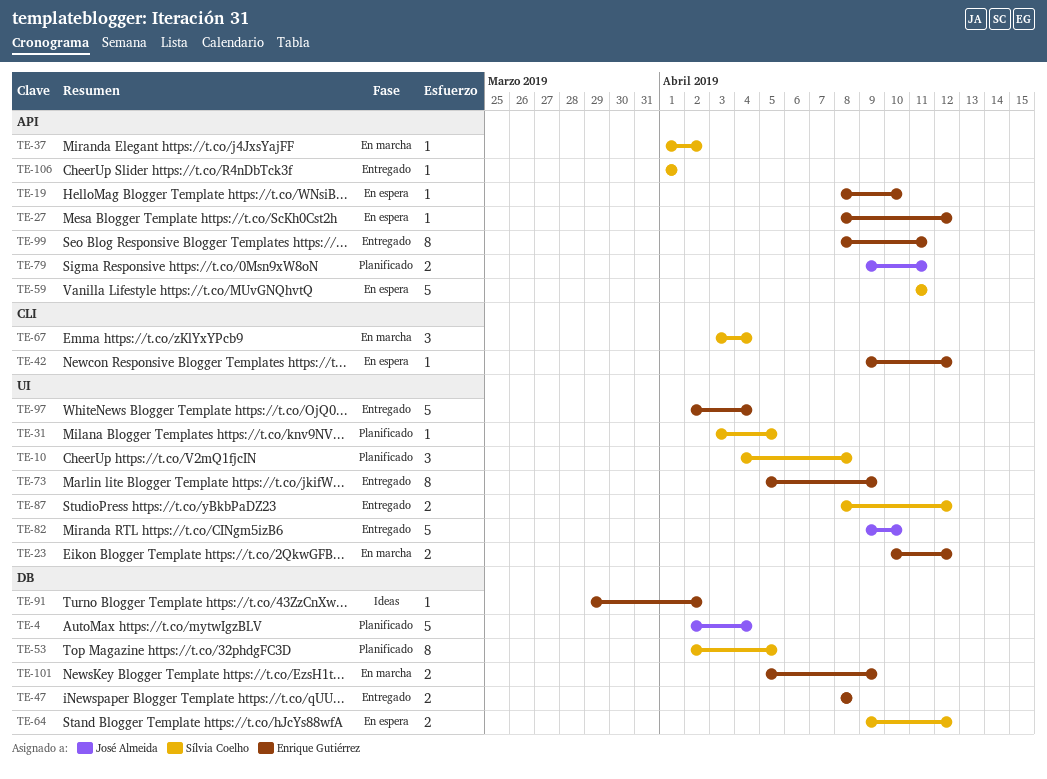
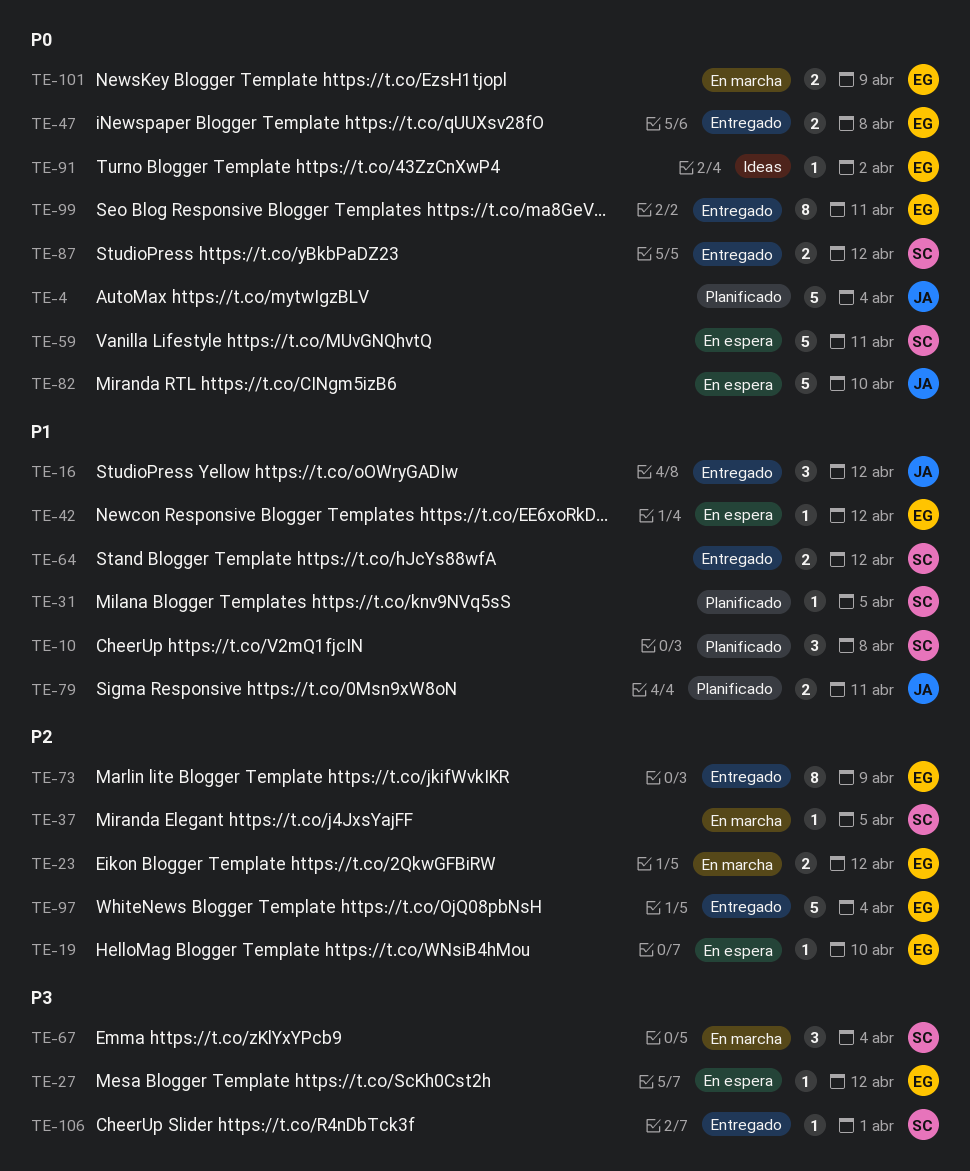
TE-16: none -> present
TE-37, due: Apr 2 -> Apr 5
TE-53: present -> none
TE-64, status: En espera -> Entregado
TE-82, status: Entregado -> En espera

